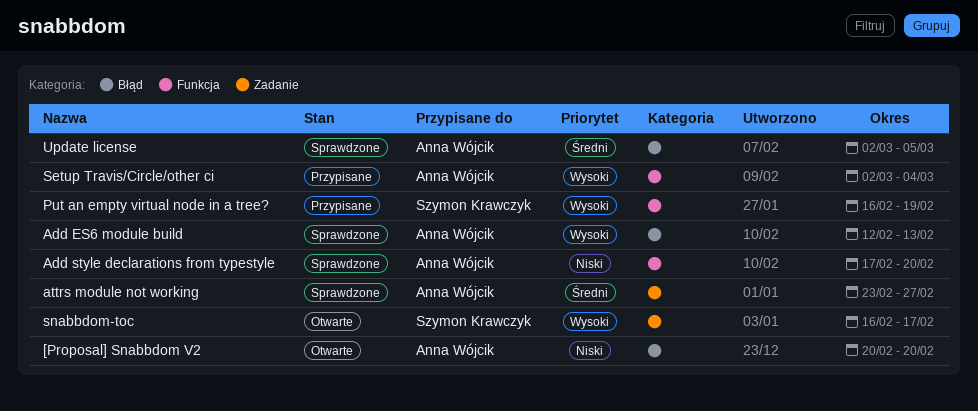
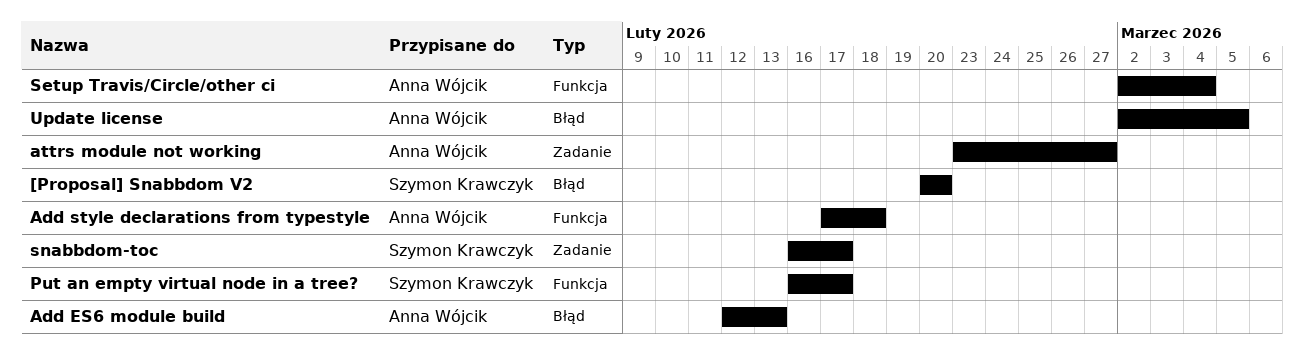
[Proposal] Snabbdom V2, owner: Anna Wójcik -> Szymon Krawczyk
Add style declarations from typestyle, due: Feb 20 -> Feb 18
Put an empty virtual node in a tree?, due: Feb 19 -> Feb 17

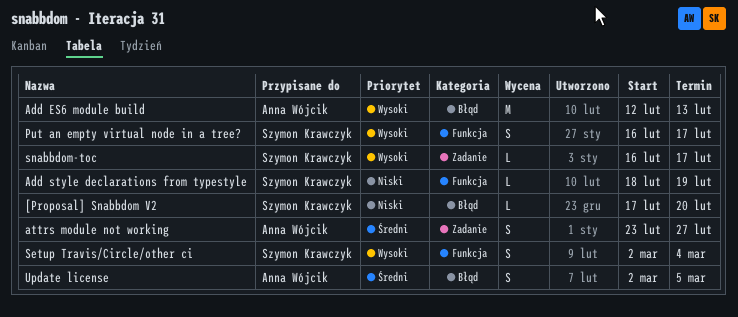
[Proposal] Snabbdom V2, start: Feb 20 -> Feb 17
Add style declarations from typestyle, owner: Anna Wójcik -> Szymon Krawczyk
Add style declarations from typestyle, start: Feb 17 -> Feb 18
Add style declarations from typestyle, due: Feb 18 -> Feb 19
Setup Travis/Circle/other ci, owner: Anna Wójcik -> Szymon Krawczyk

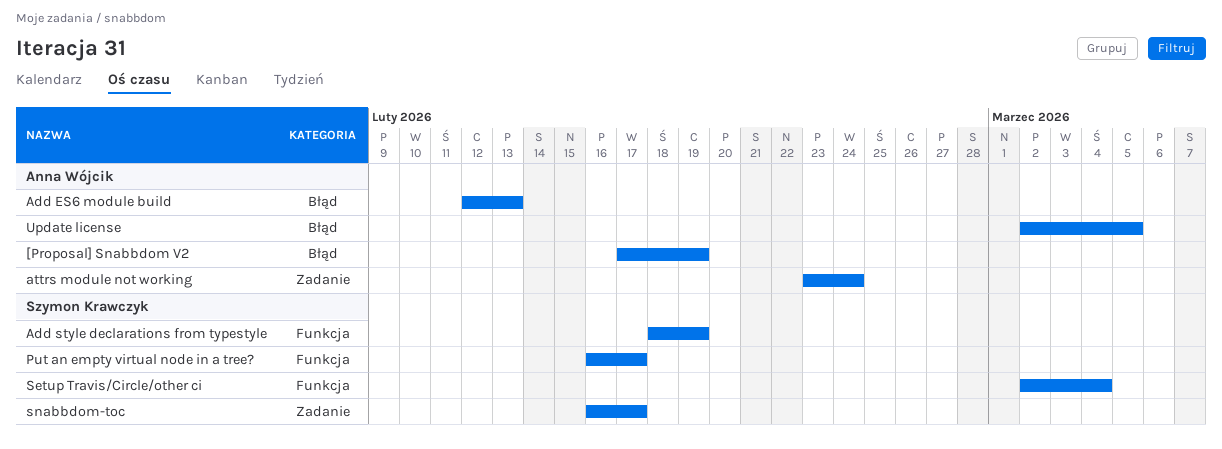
[Proposal] Snabbdom V2, owner: Szymon Krawczyk -> Anna Wójcik
[Proposal] Snabbdom V2, due: Feb 20 -> Feb 19
attrs module not working, due: Feb 27 -> Feb 24

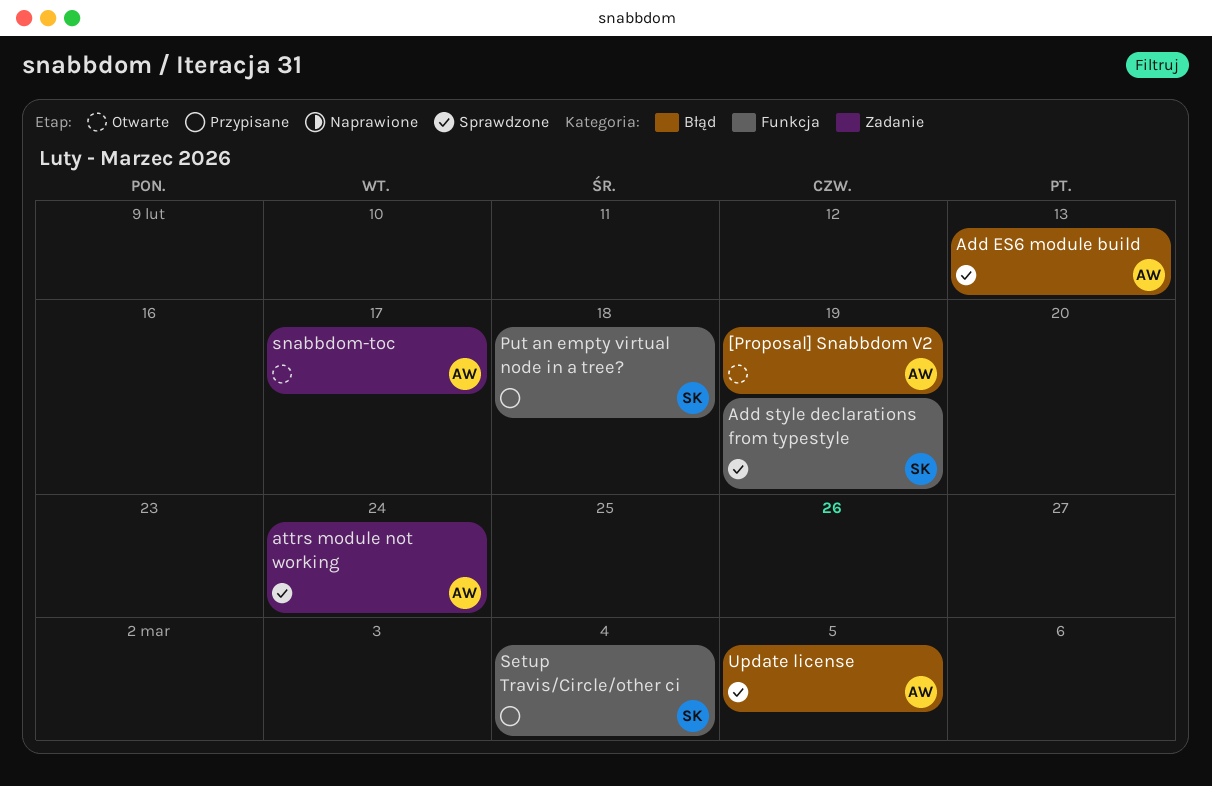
Put an empty virtual node in a tree?, due: Feb 17 -> Feb 18
snabbdom-toc, owner: Szymon Krawczyk -> Anna Wójcik

